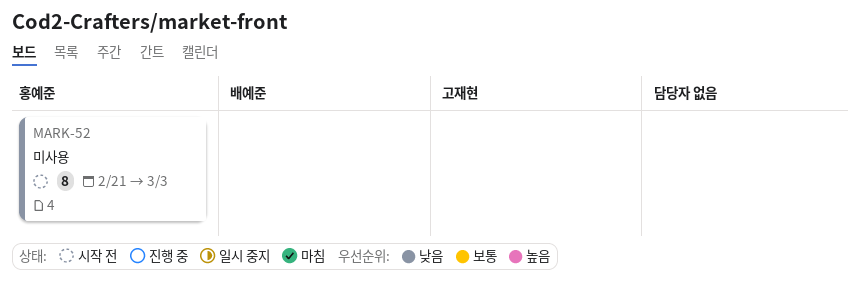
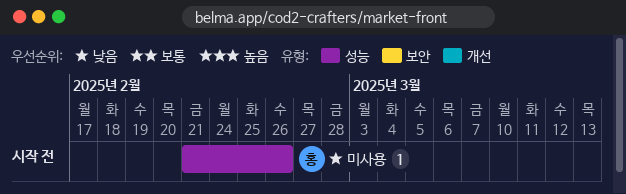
미사용, estimate: 8 -> 1
미사용, due: Mar 3 -> Feb 26

